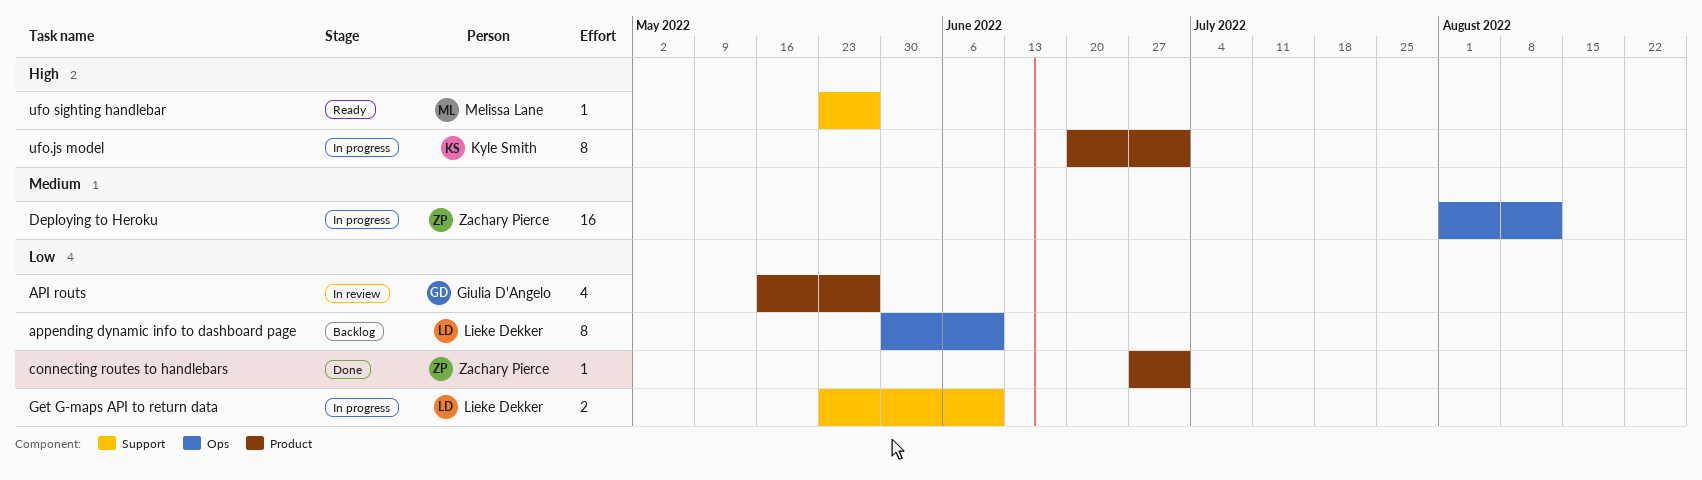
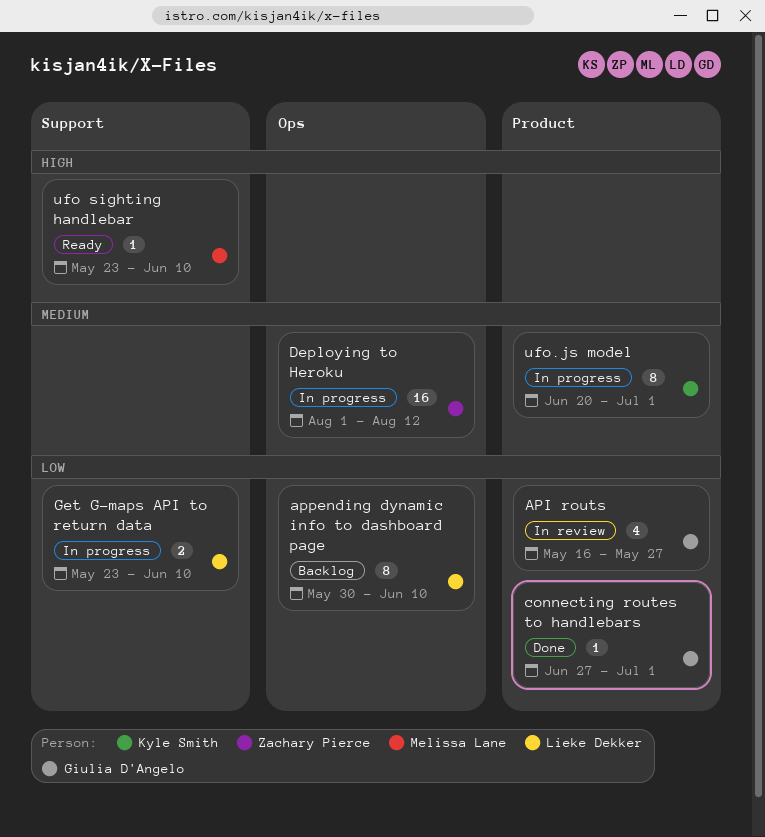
connecting routes to handlebars, owner: Zachary Pierce -> Giulia D'Angelo
ufo sighting handlebar, due: May 27 -> Jun 10
ufo.js model, priority: High -> Medium

